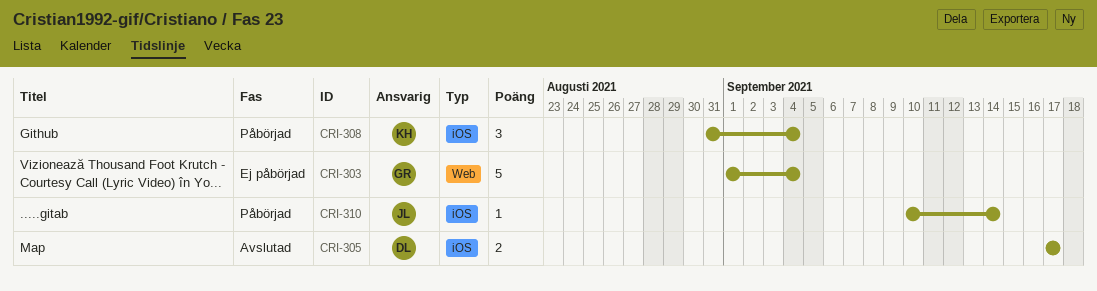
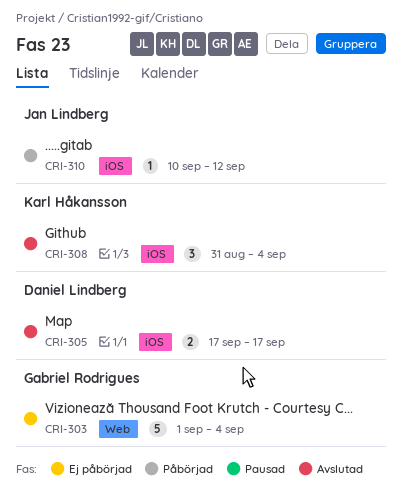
CRI-308, status: Påbörjad -> Avslutad
CRI-310, due: Sep 14 -> Sep 12

